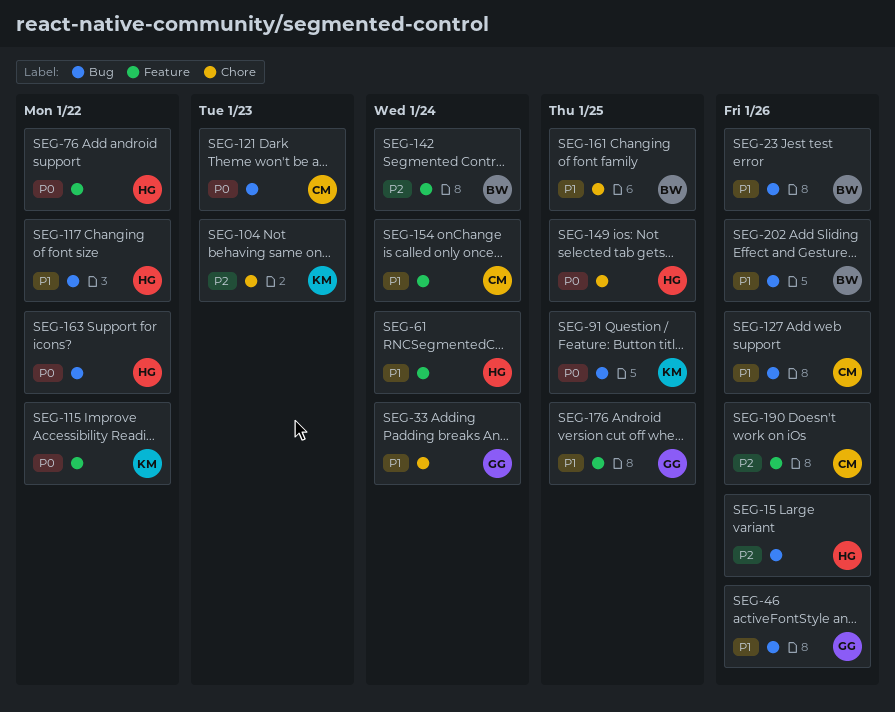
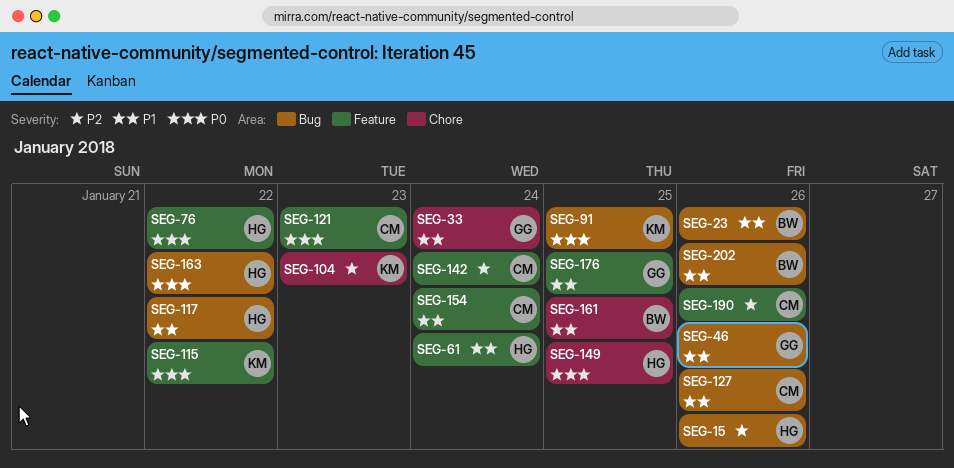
SEG-121, label: Bug -> Feature
SEG-142, owner: BW -> CM

